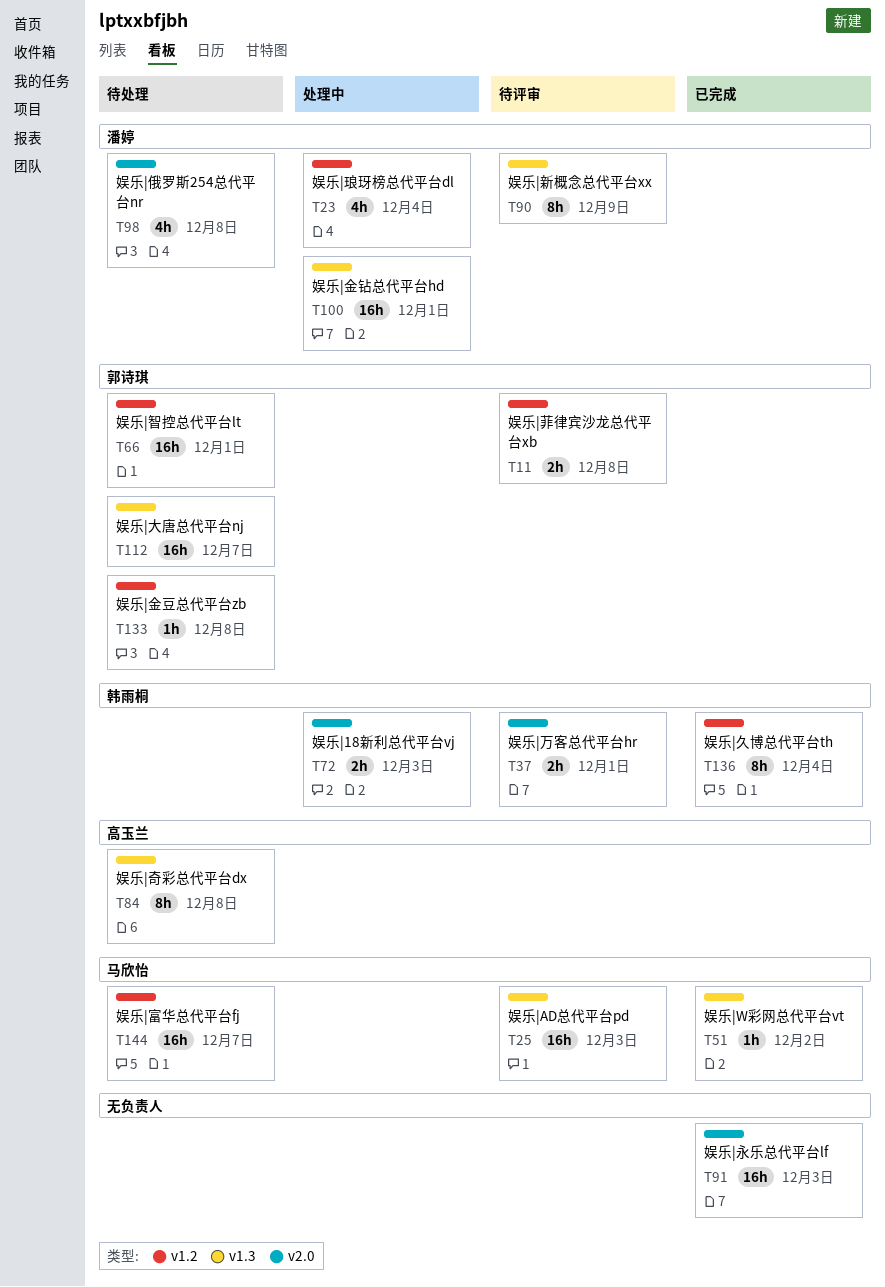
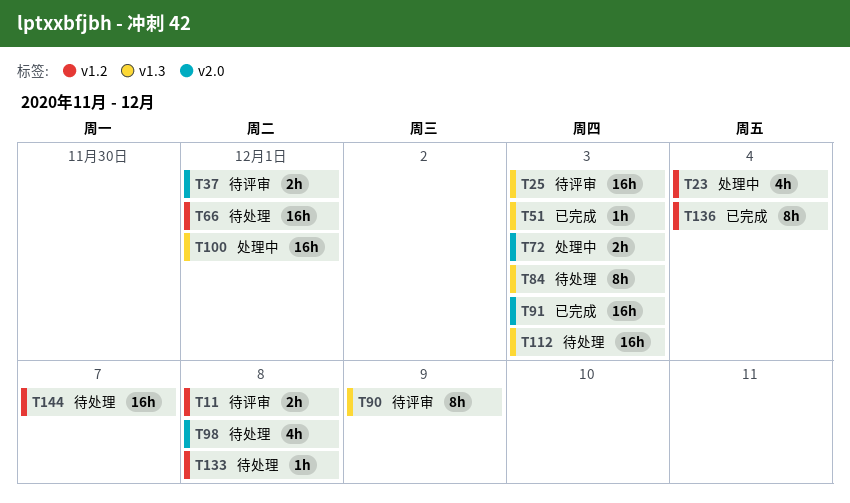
T51, due: Dec 2 -> Dec 3
T84, due: Dec 8 -> Dec 3
T112, due: Dec 7 -> Dec 3

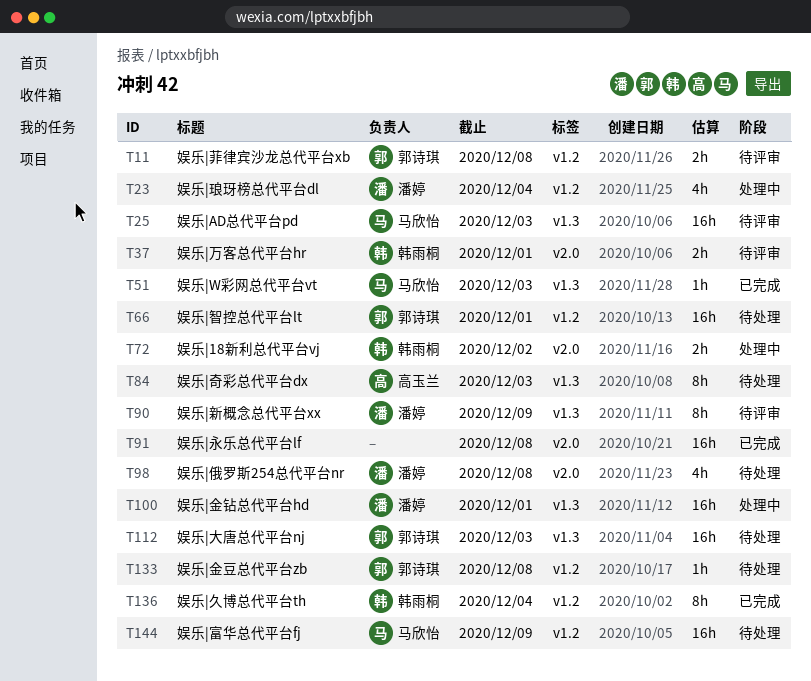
T72, due: Dec 3 -> Dec 2
T91, due: Dec 3 -> Dec 8
T144, due: Dec 7 -> Dec 9

